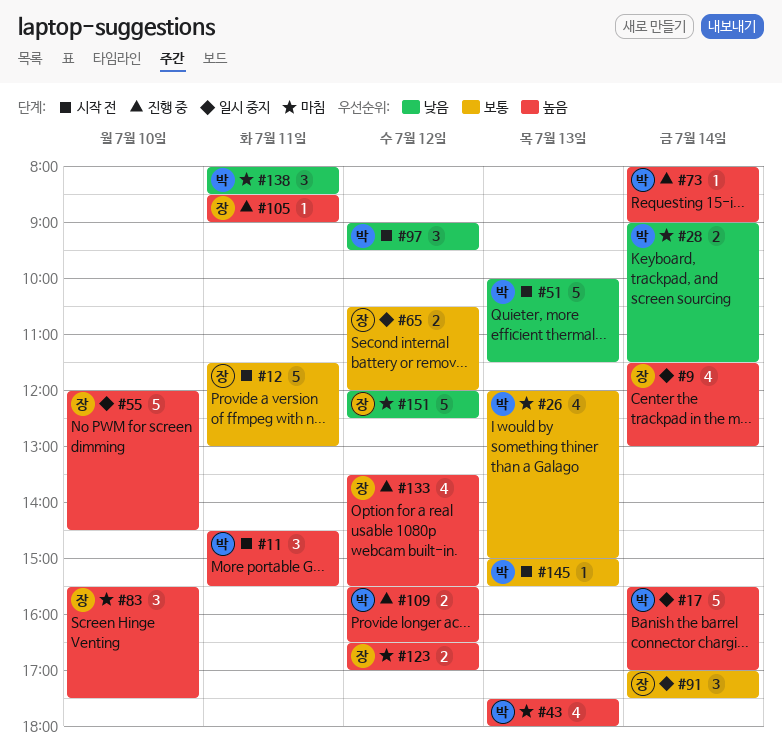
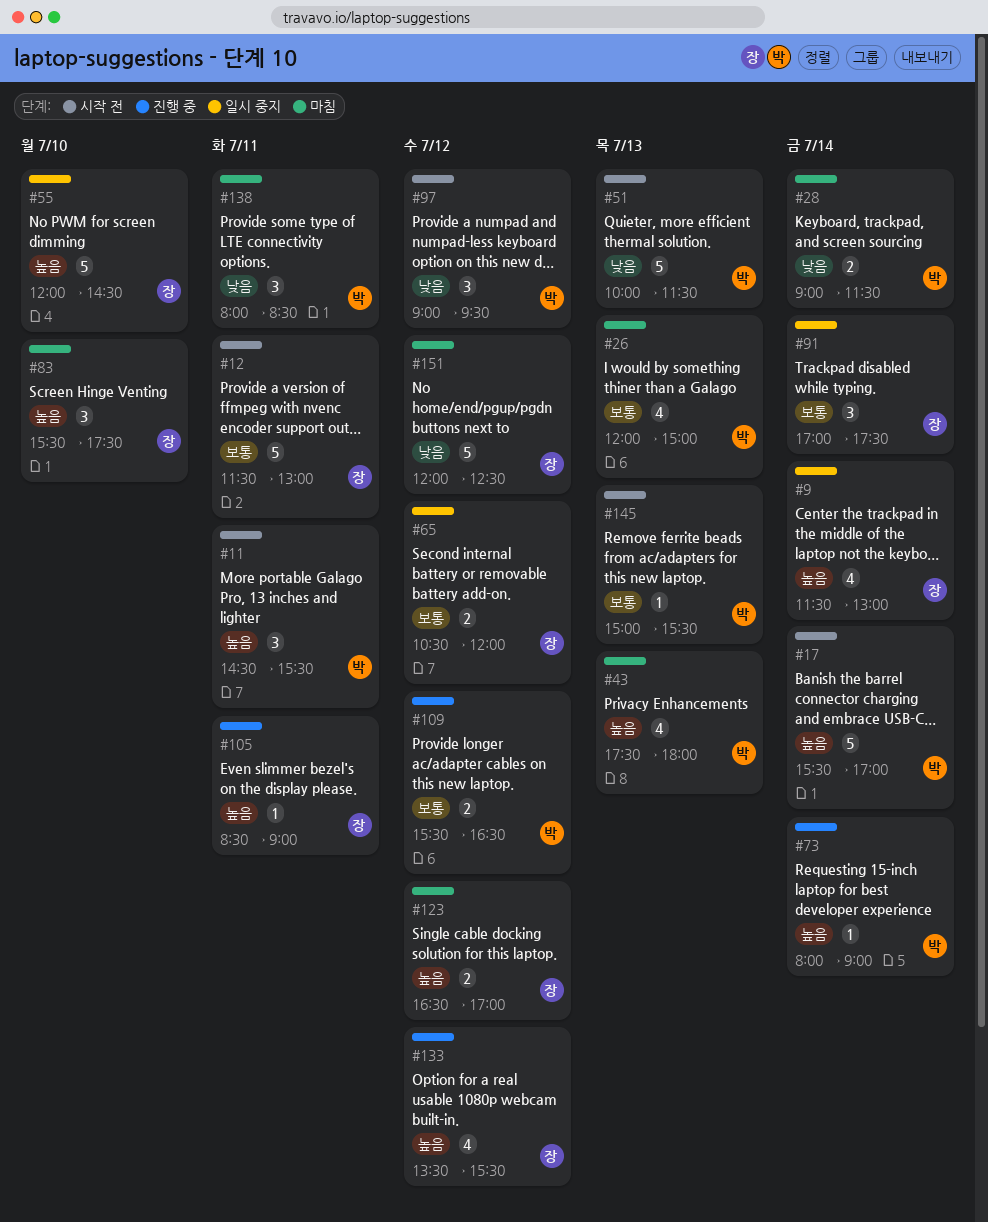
#17, status: 일시 중지 -> 시작 전
#109, priority: 높음 -> 보통

